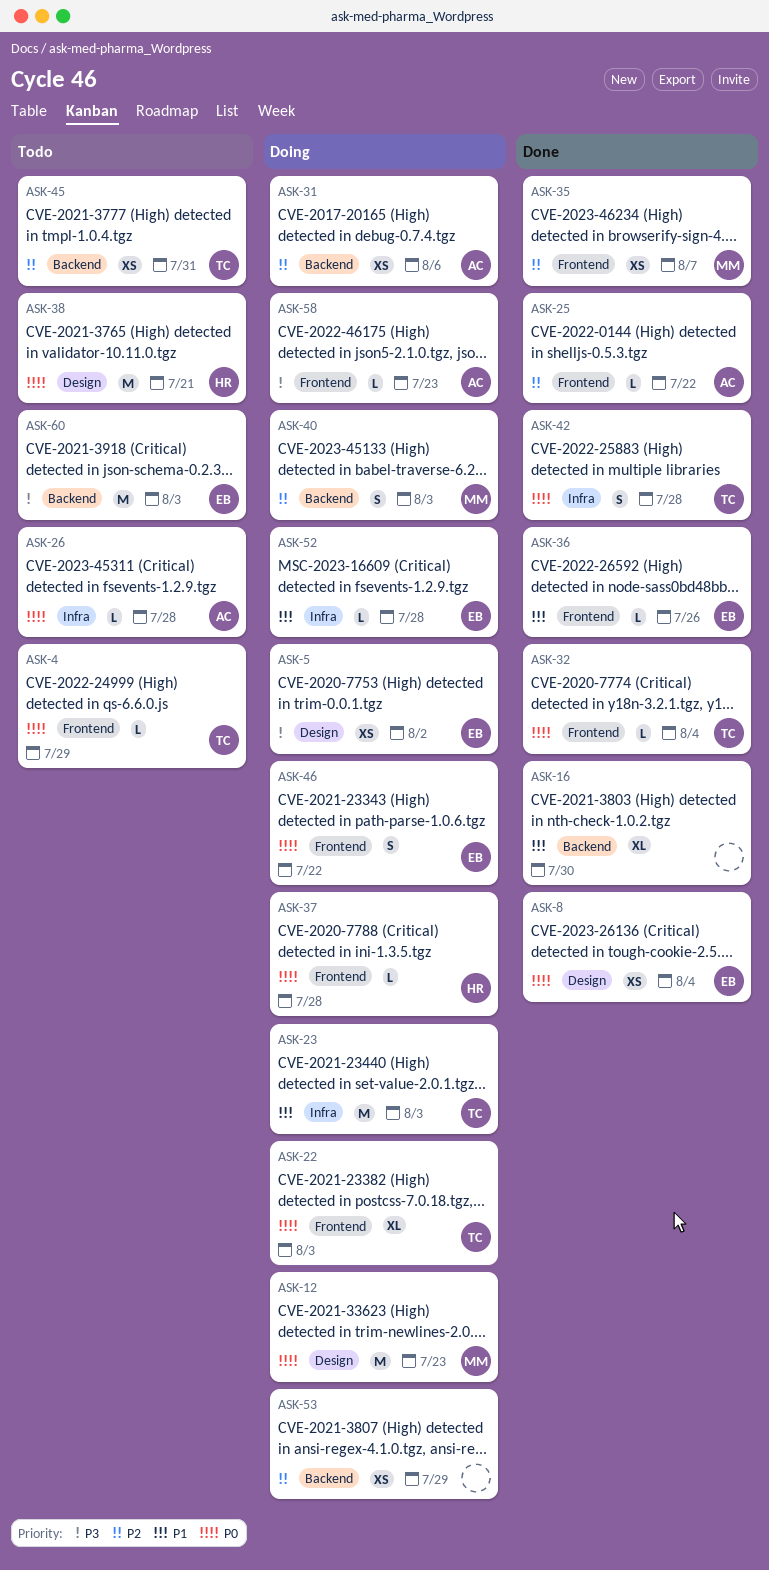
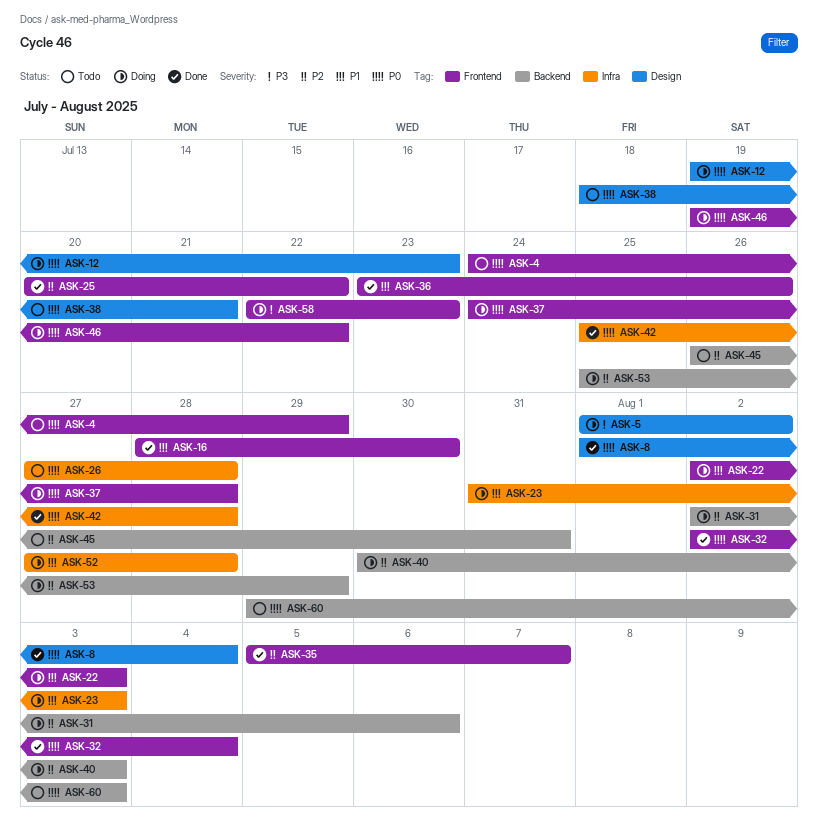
ASK-16, label: Backend -> Frontend
ASK-22, priority: P0 -> P1
ASK-60, priority: P3 -> P0

